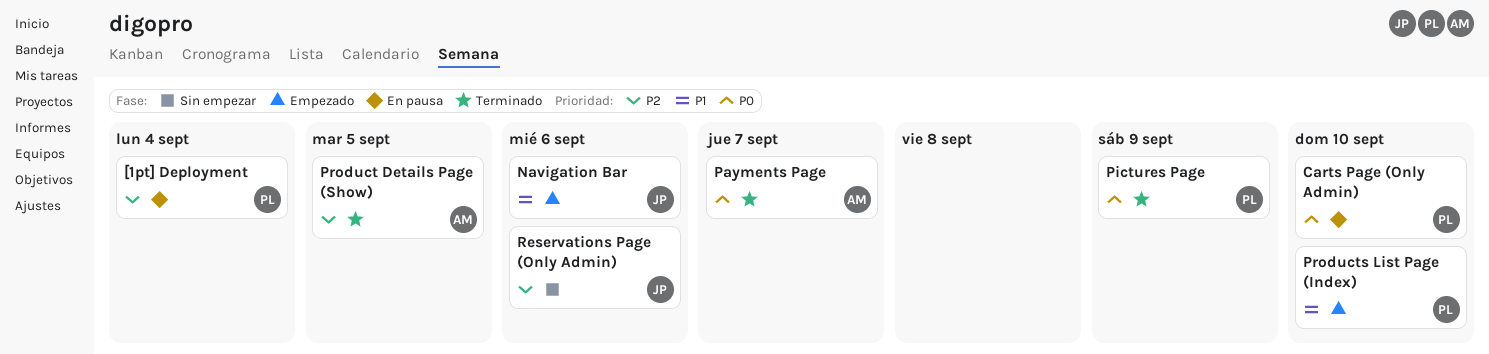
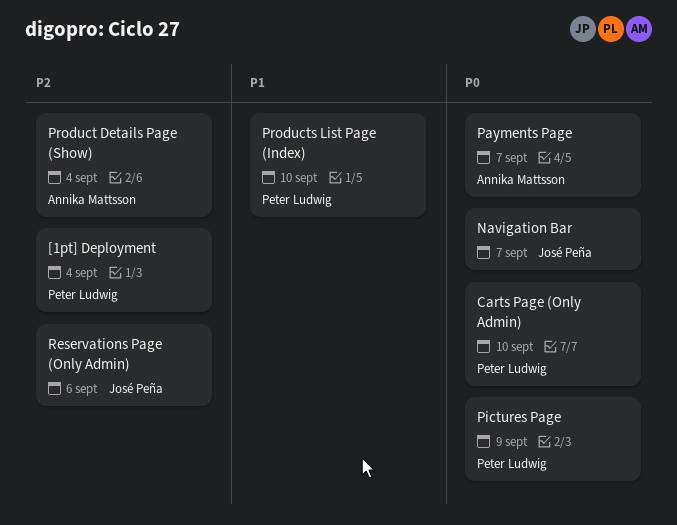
Navigation Bar, priority: P1 -> P0
Navigation Bar, due: Sep 6 -> Sep 7
Product Details Page (Show), due: Sep 5 -> Sep 4

